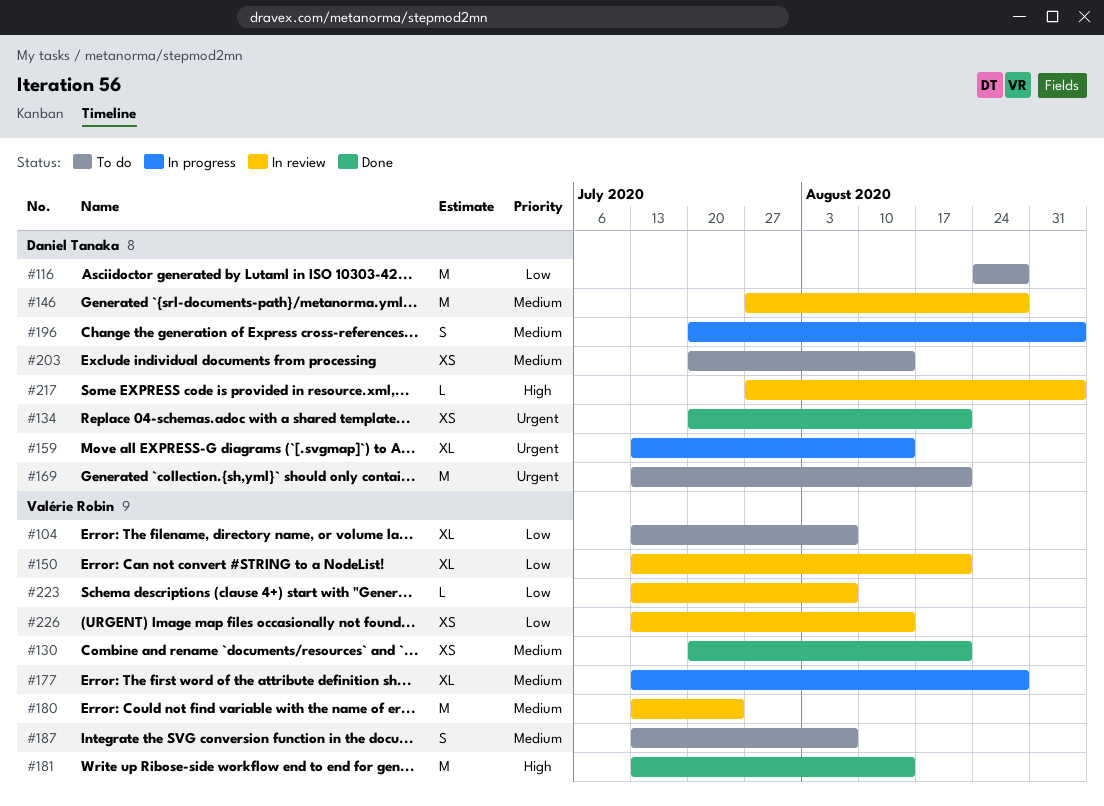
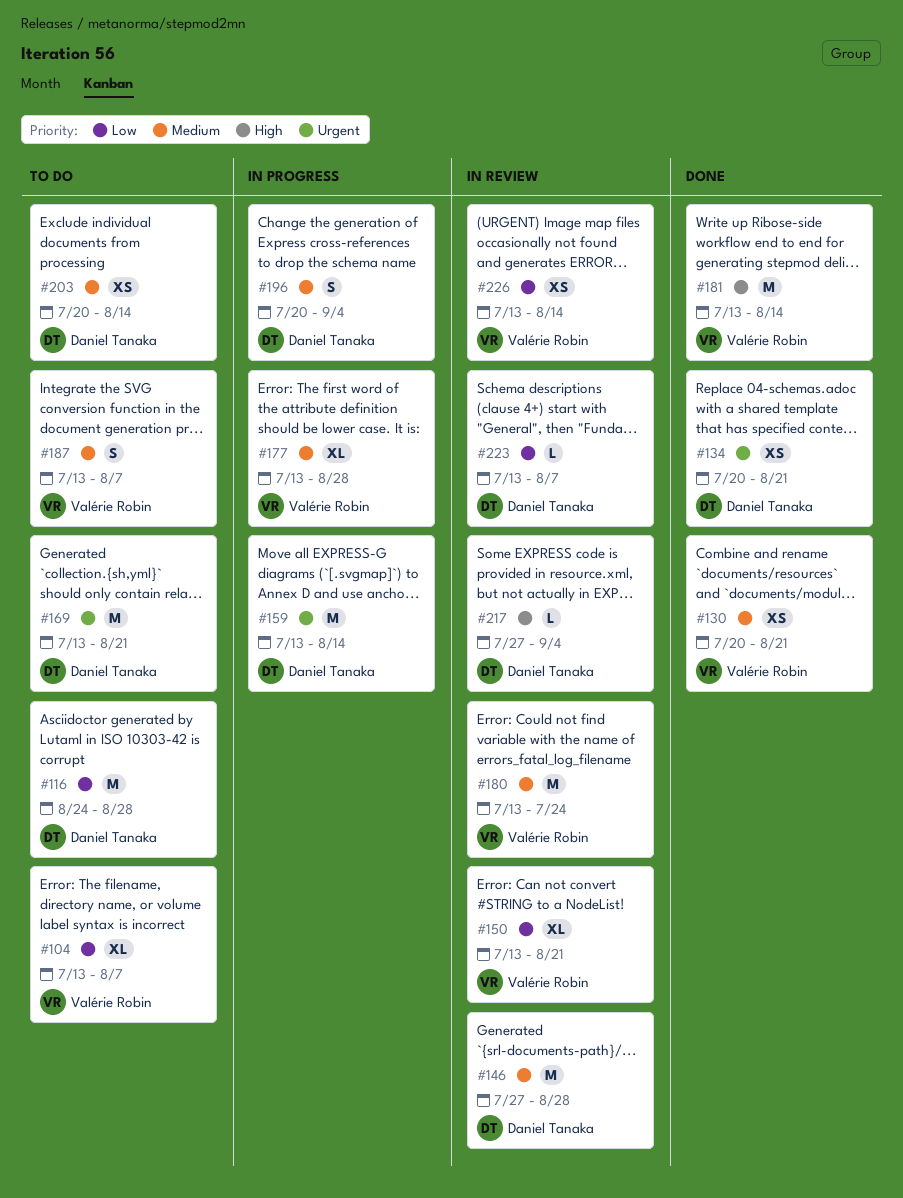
#159, estimate: XL -> M
#223, owner: Valérie Robin -> Daniel Tanaka

